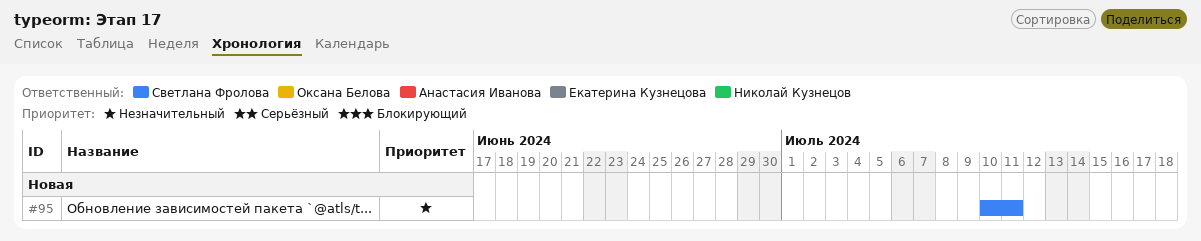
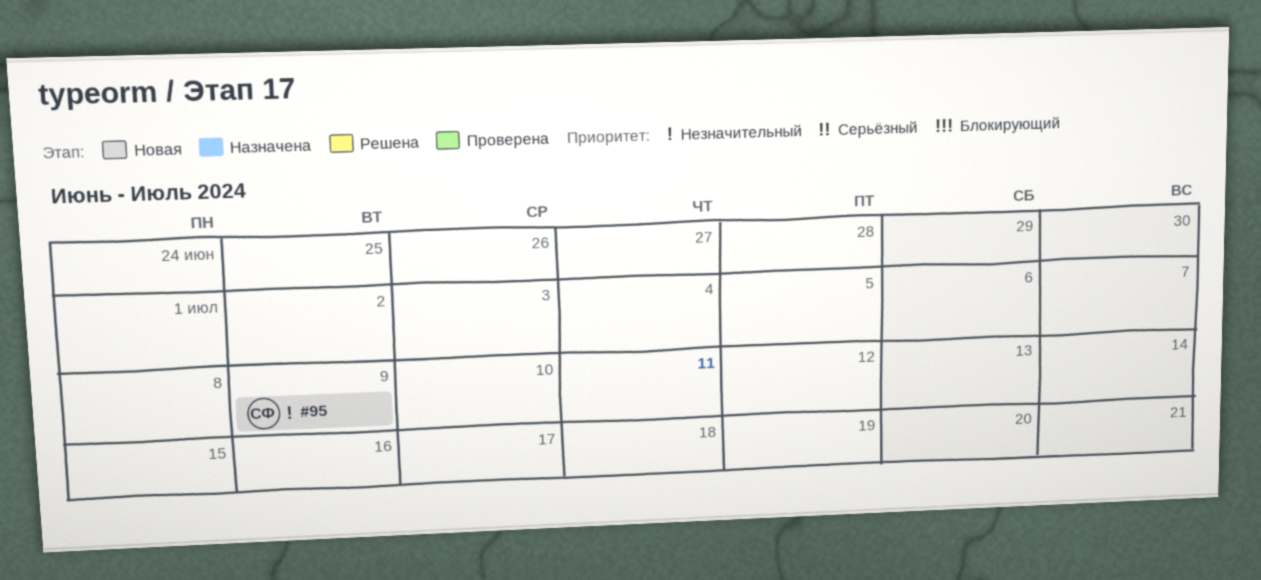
#95, start: Jul 10 -> Jul 9
#95, due: Jul 11 -> Jul 9

